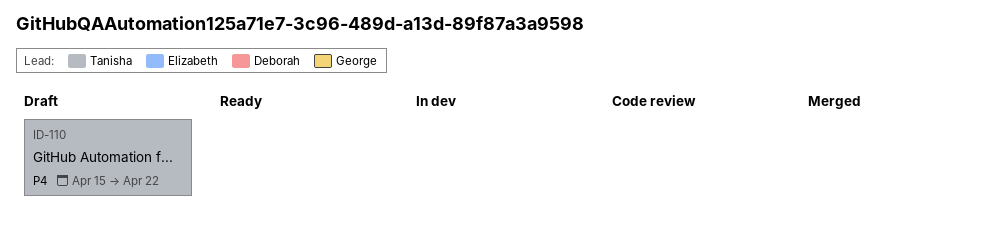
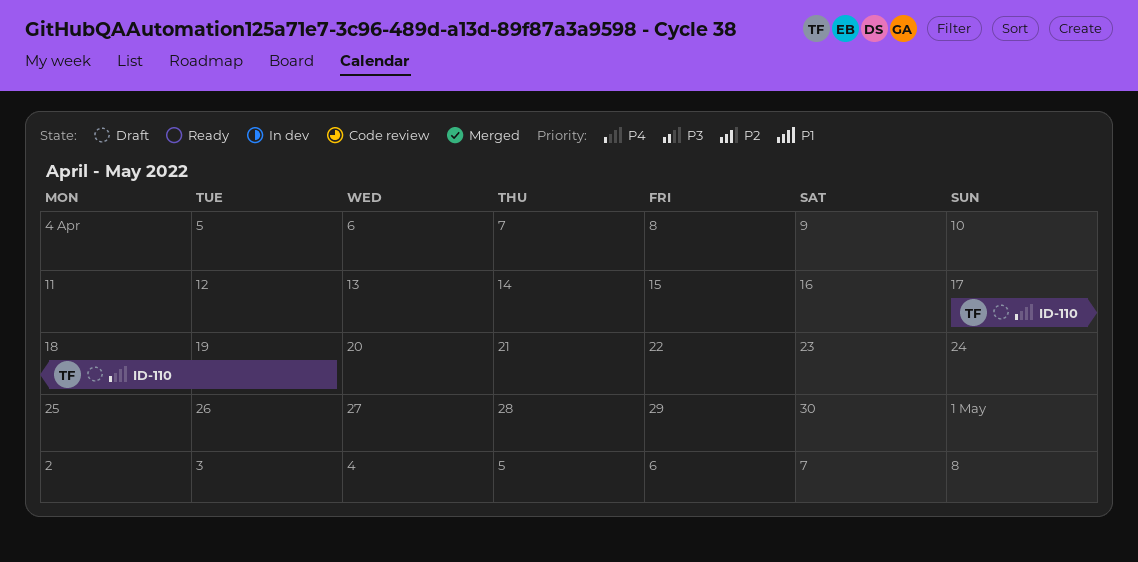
ID-110, start: Apr 15 -> Apr 17
ID-110, due: Apr 22 -> Apr 19

